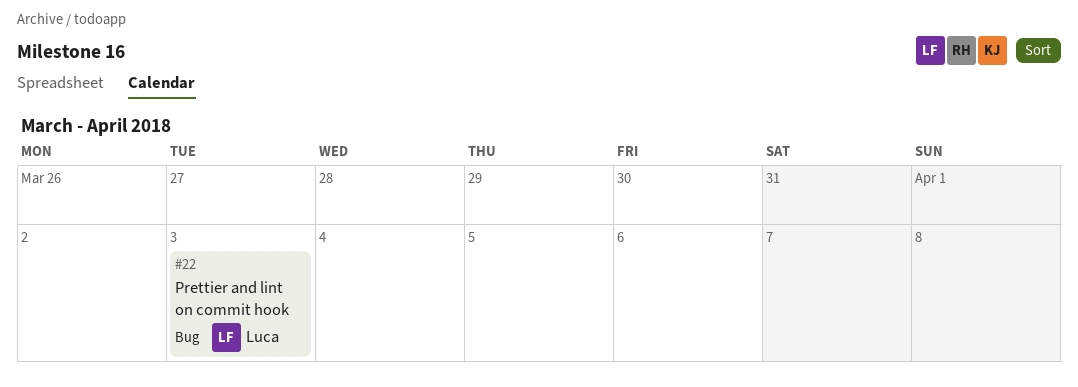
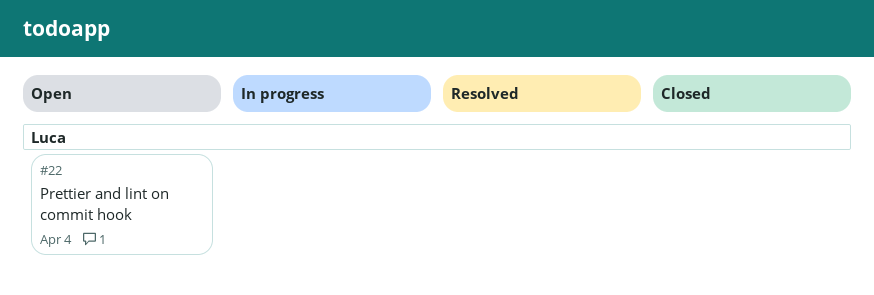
#22, due: Apr 3 -> Apr 4

